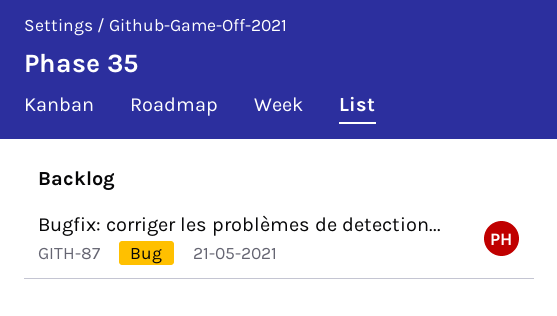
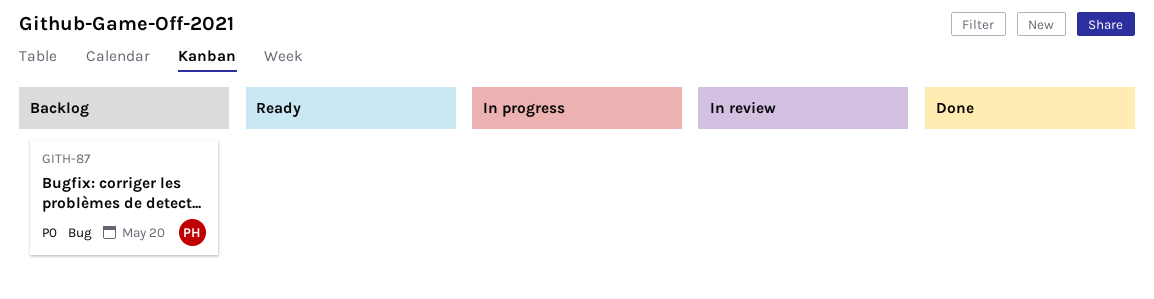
GITH-87, due: May 21 -> May 20

